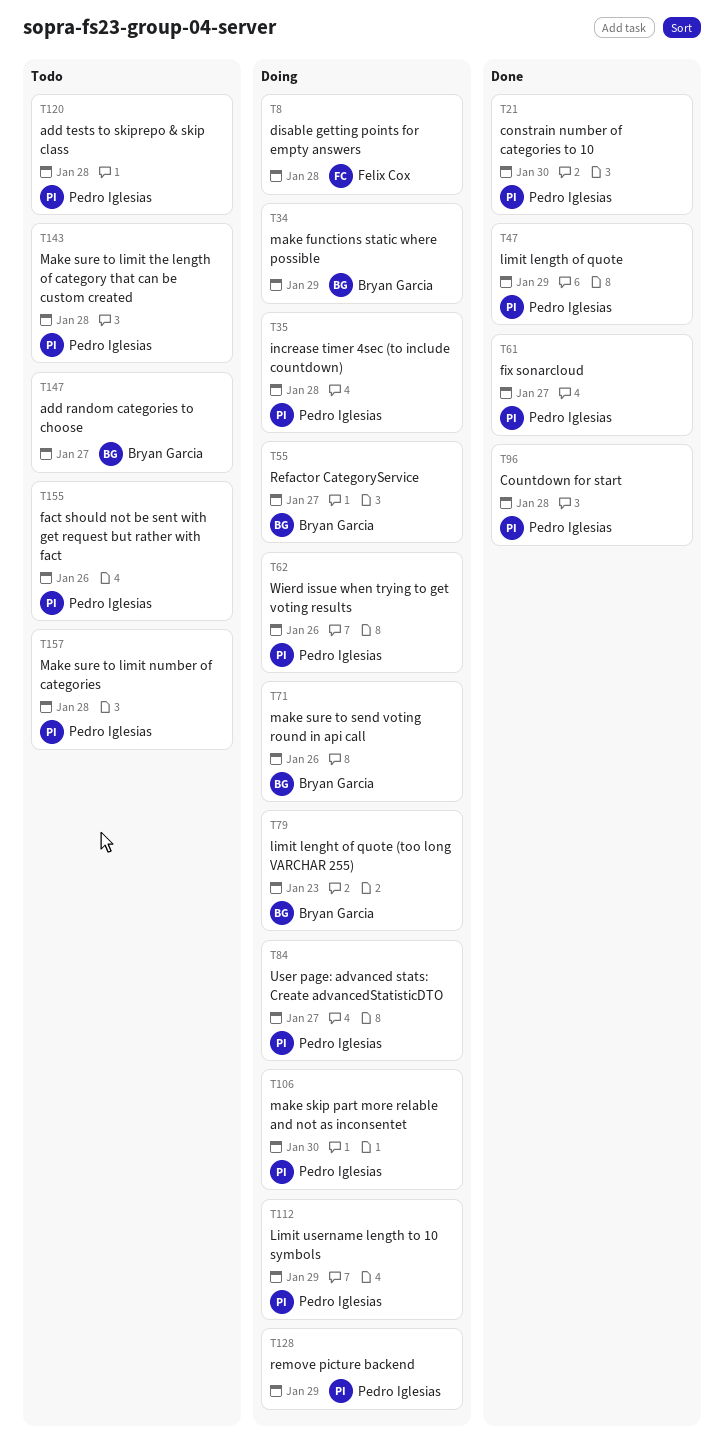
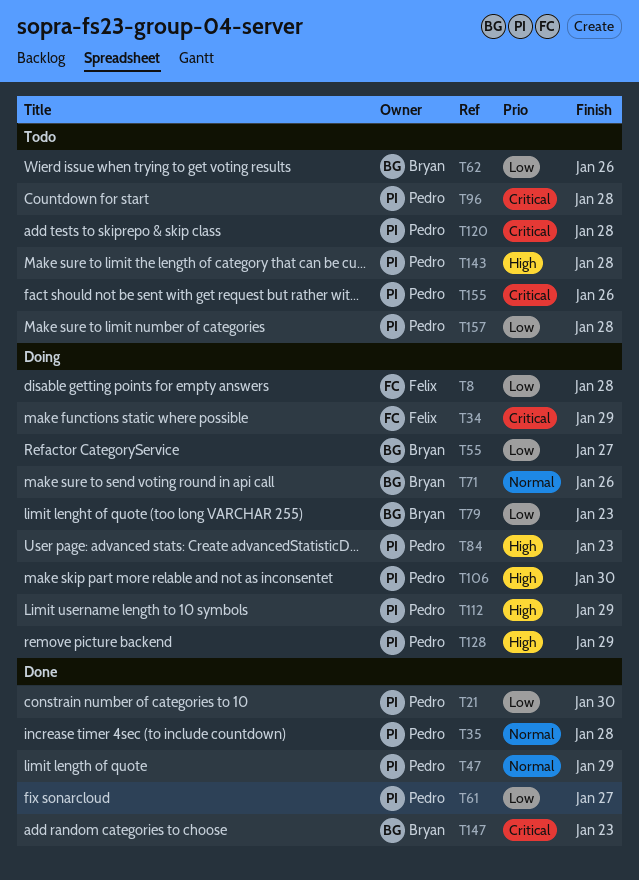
T34, owner: Bryan Garcia -> Felix Cox
T35, status: Doing -> Done
T62, status: Doing -> Todo
T62, owner: Pedro Iglesias -> Bryan Garcia
T84, due: Jan 27 -> Jan 23
T96, status: Done -> Todo
T147, status: Todo -> Done
T147, due: Jan 27 -> Jan 23

